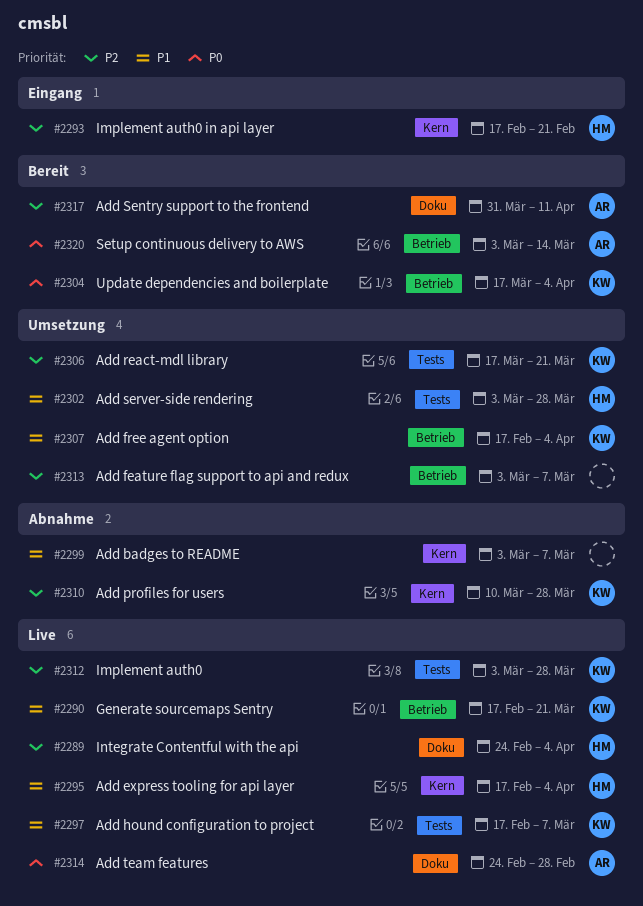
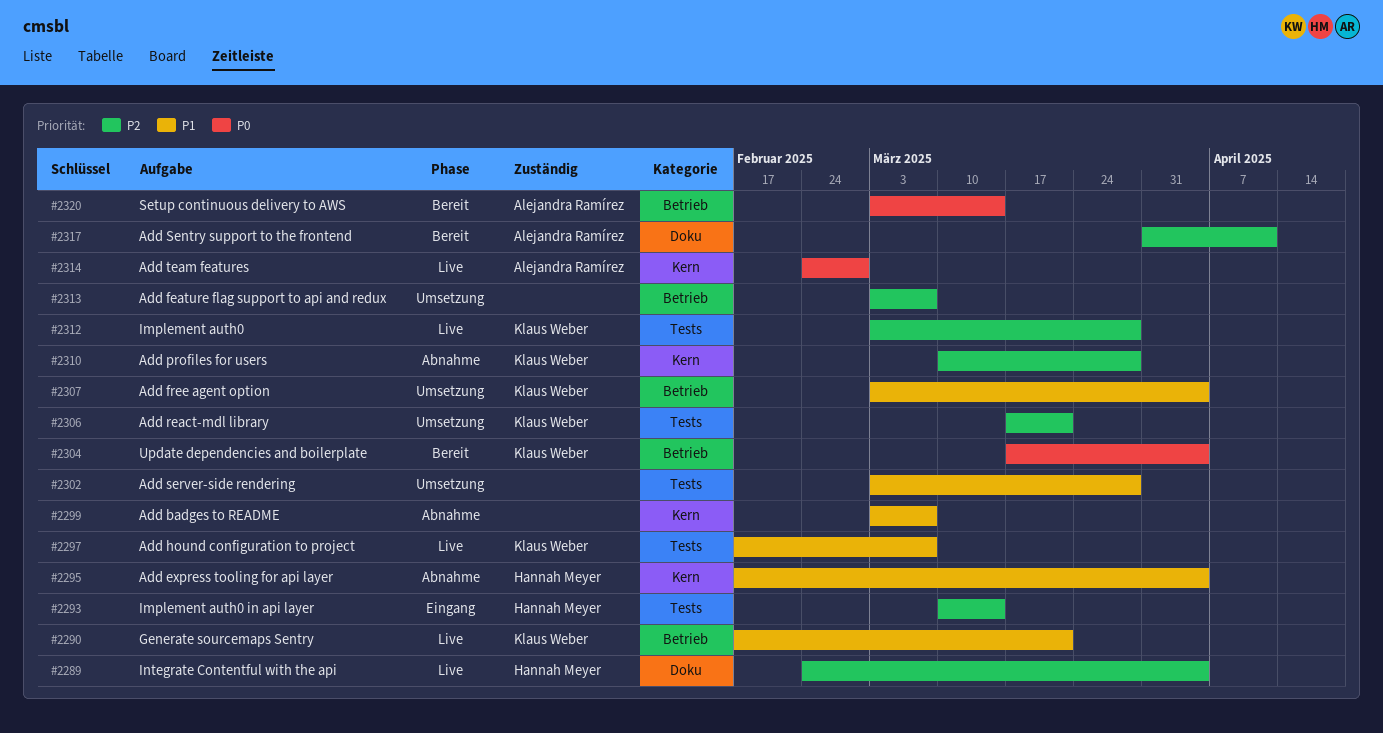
#2293, label: Kern -> Tests
#2293, start: Feb 17 -> Mar 10
#2293, due: Feb 21 -> Mar 14
#2295, status: Live -> Abnahme
#2302, owner: Hannah Meyer -> none
#2307, start: Feb 17 -> Mar 3
#2314, label: Doku -> Kern

